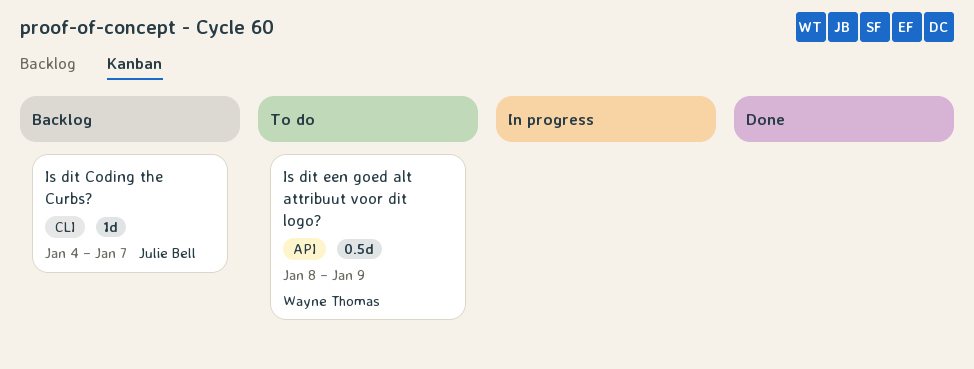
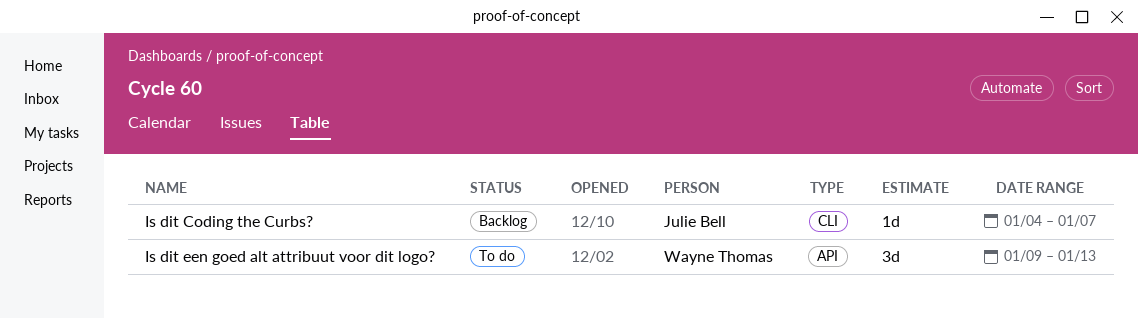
Is dit een goed alt attribuut voor dit logo?, estimate: 0.5d -> 3d
Is dit een goed alt attribuut voor dit logo?, start: Jan 8 -> Jan 9
Is dit een goed alt attribuut voor dit logo?, due: Jan 9 -> Jan 13

